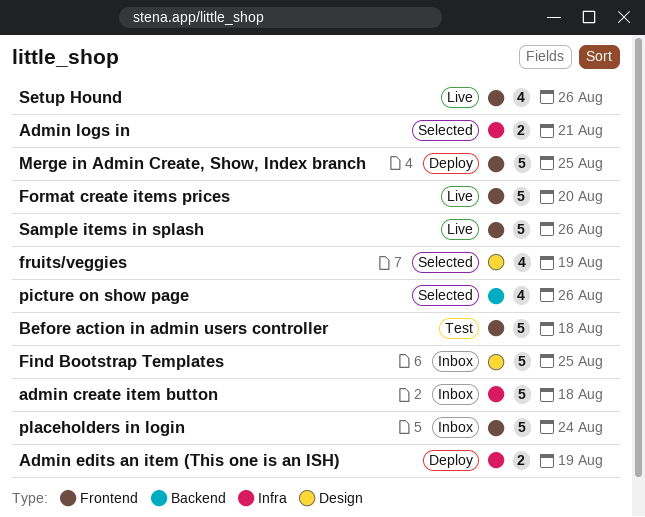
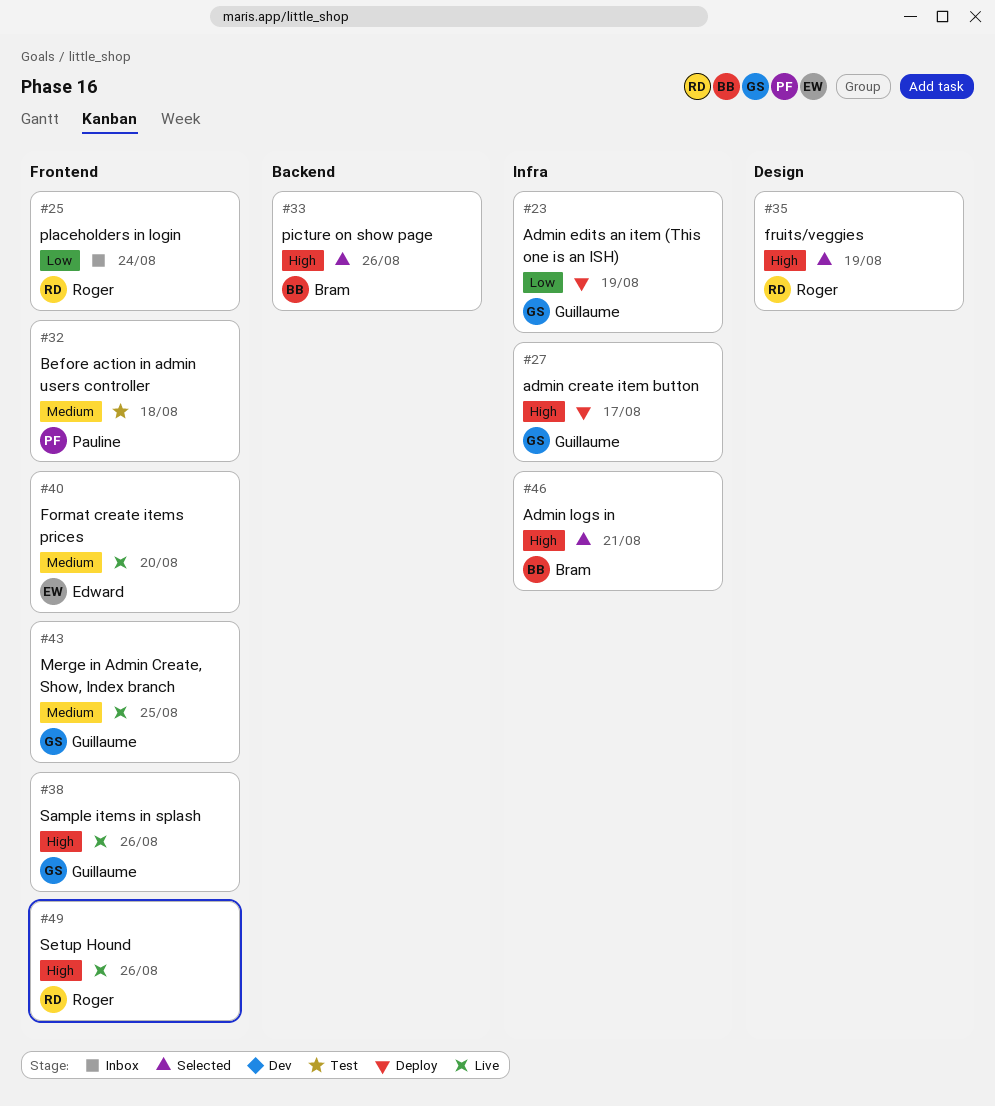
admin create item button, status: Inbox -> Deploy
admin create item button, due: Aug 18 -> Aug 17
Find Bootstrap Templates: present -> none
Merge in Admin Create, Show, Index branch, status: Deploy -> Live

